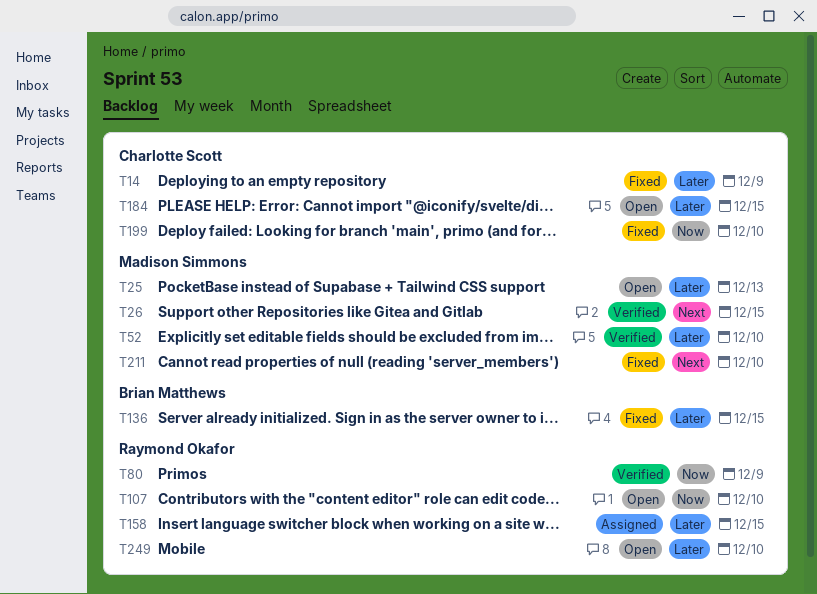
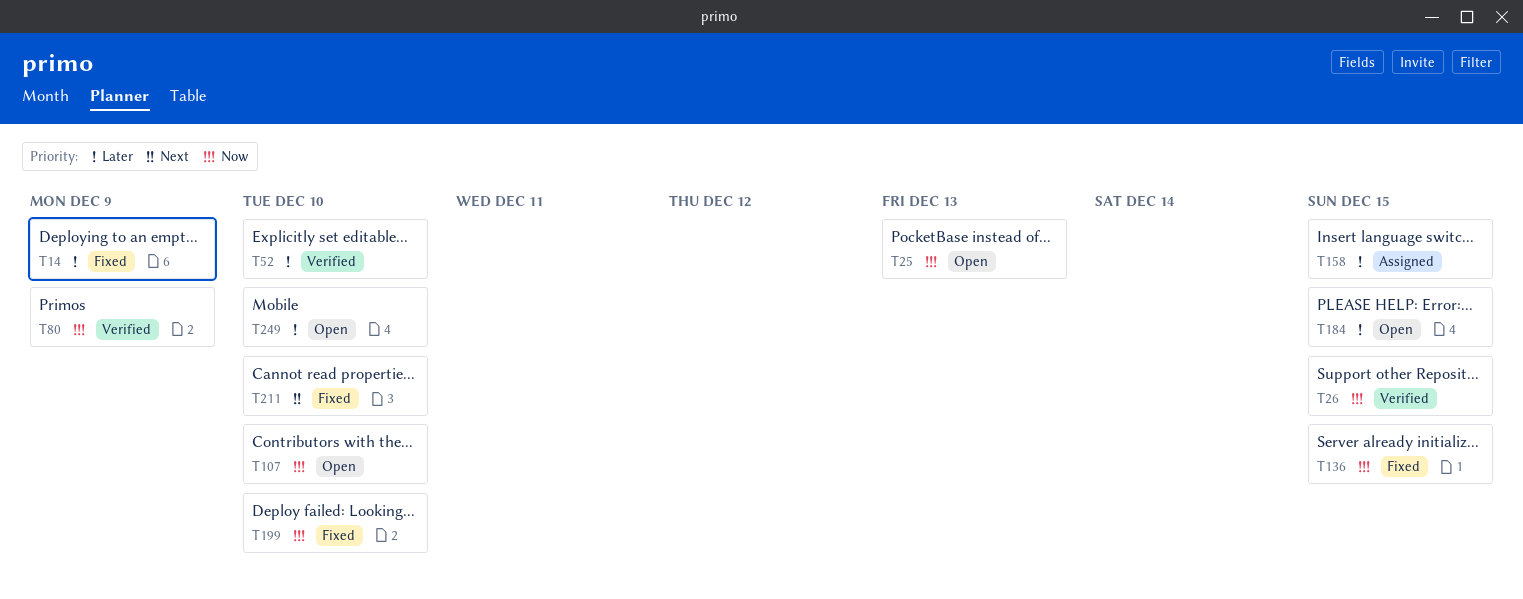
T25, priority: Later -> Now
T26, priority: Next -> Now
T136, priority: Later -> Now

